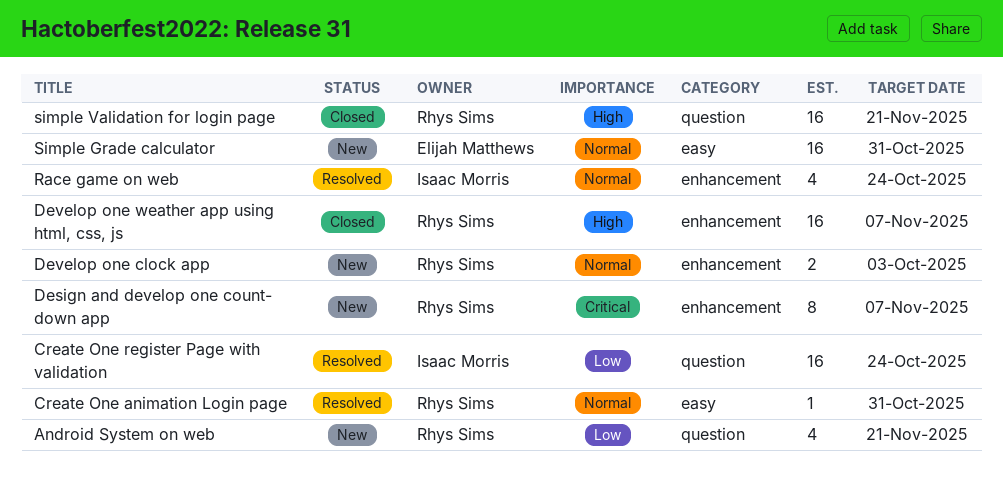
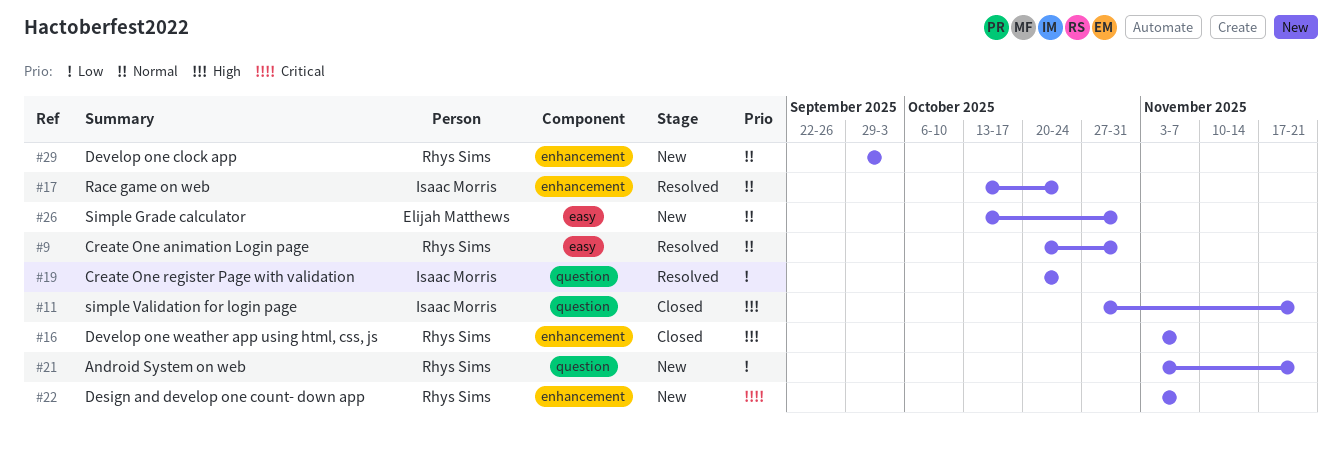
simple Validation for login page, owner: Rhys Sims -> Isaac Morris

